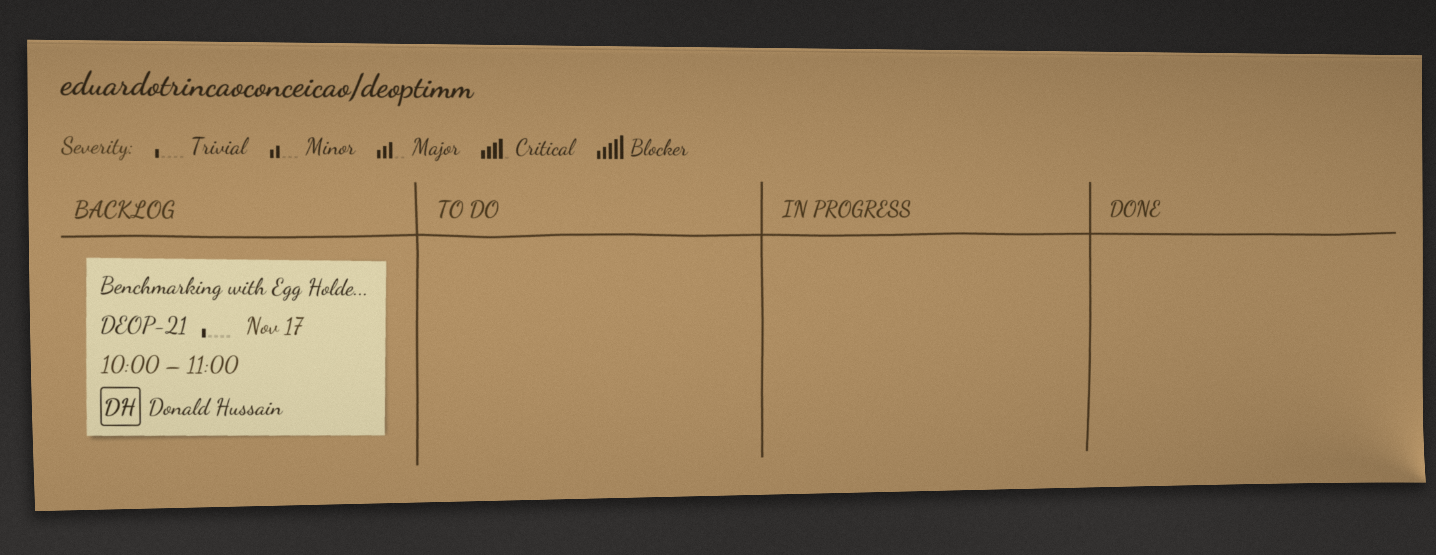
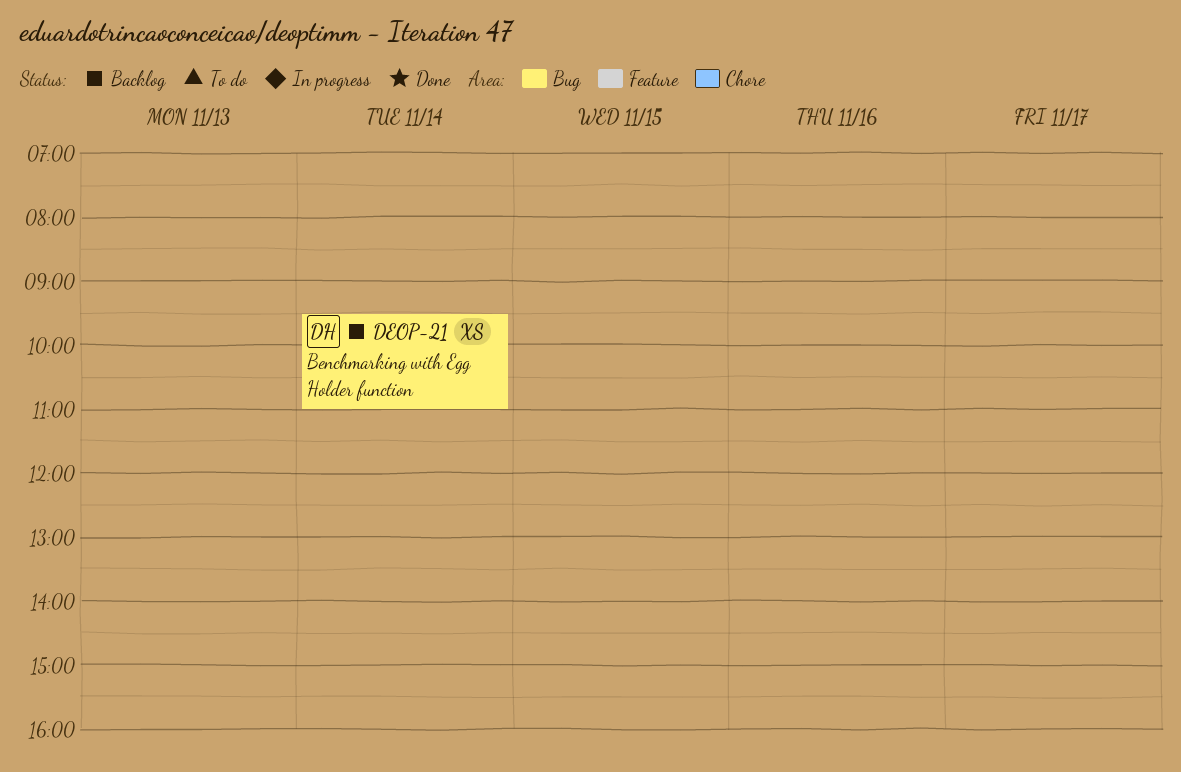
DEOP-21, day: Nov 17 -> Nov 14
DEOP-21, begins: 10:00 -> 09:30

